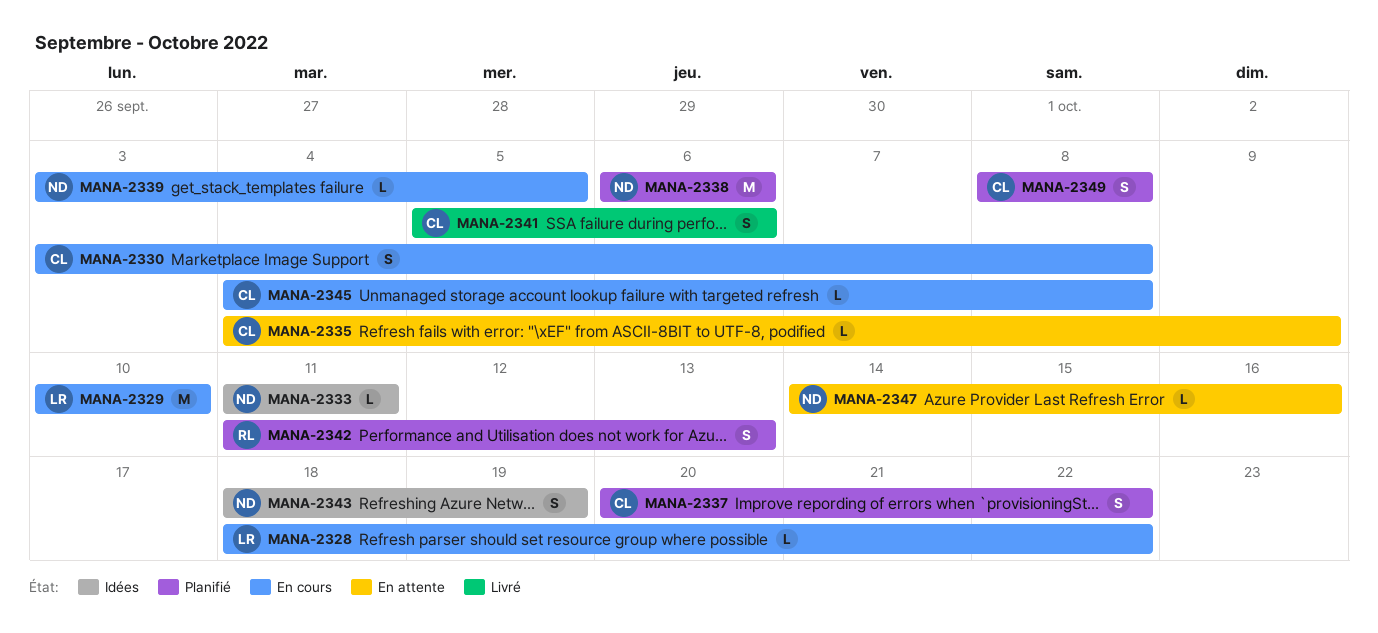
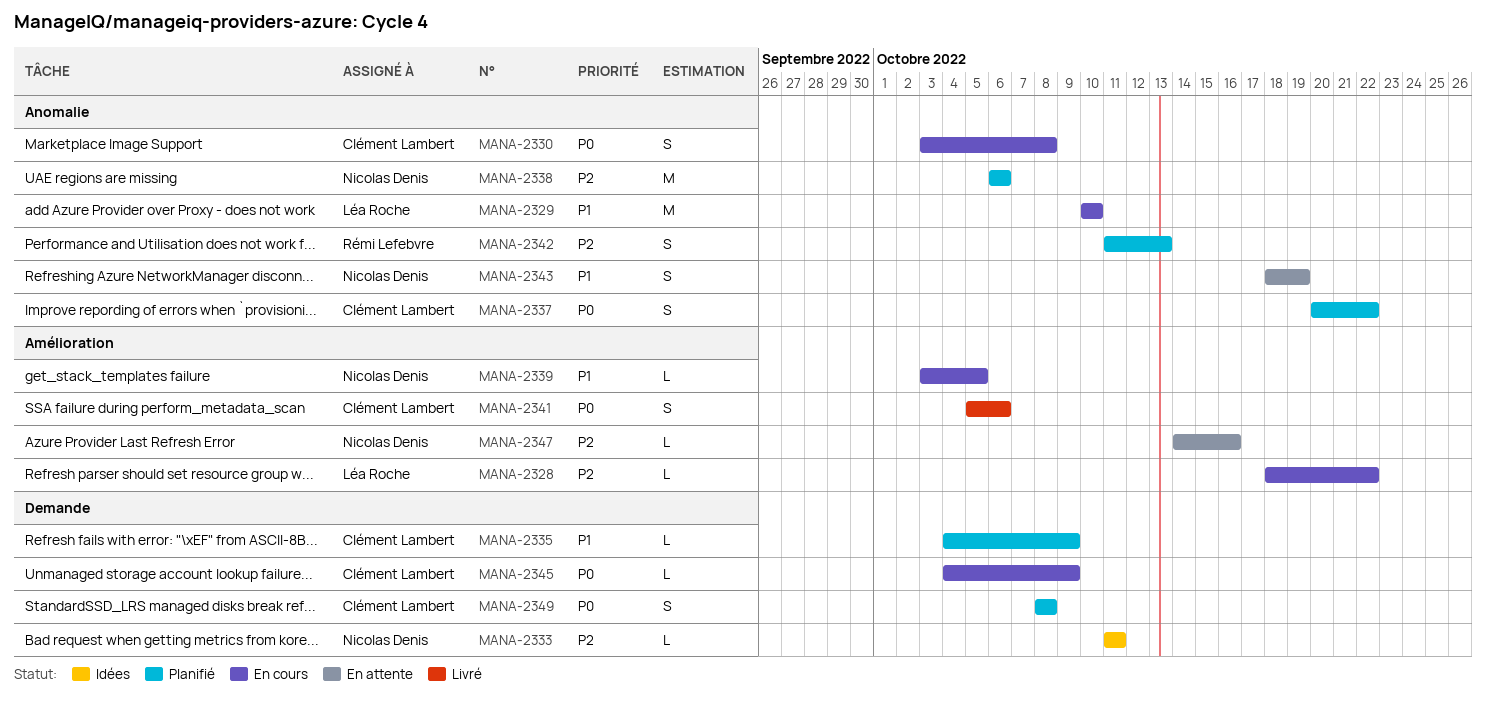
MANA-2335, status: En attente -> Planifié
MANA-2343, status: Idées -> En attente
MANA-2345, due: Oct 8 -> Oct 9

